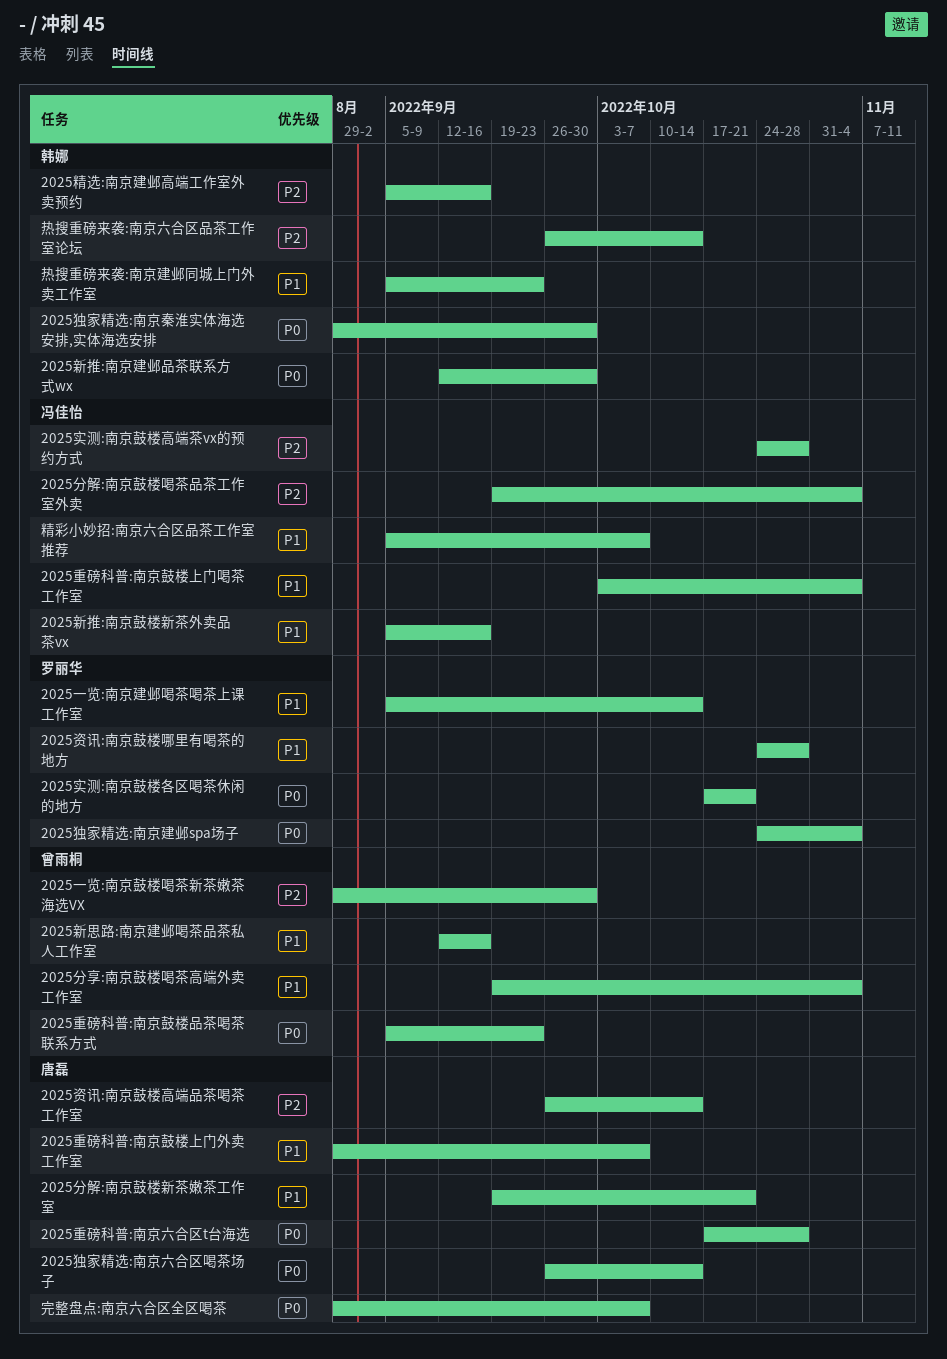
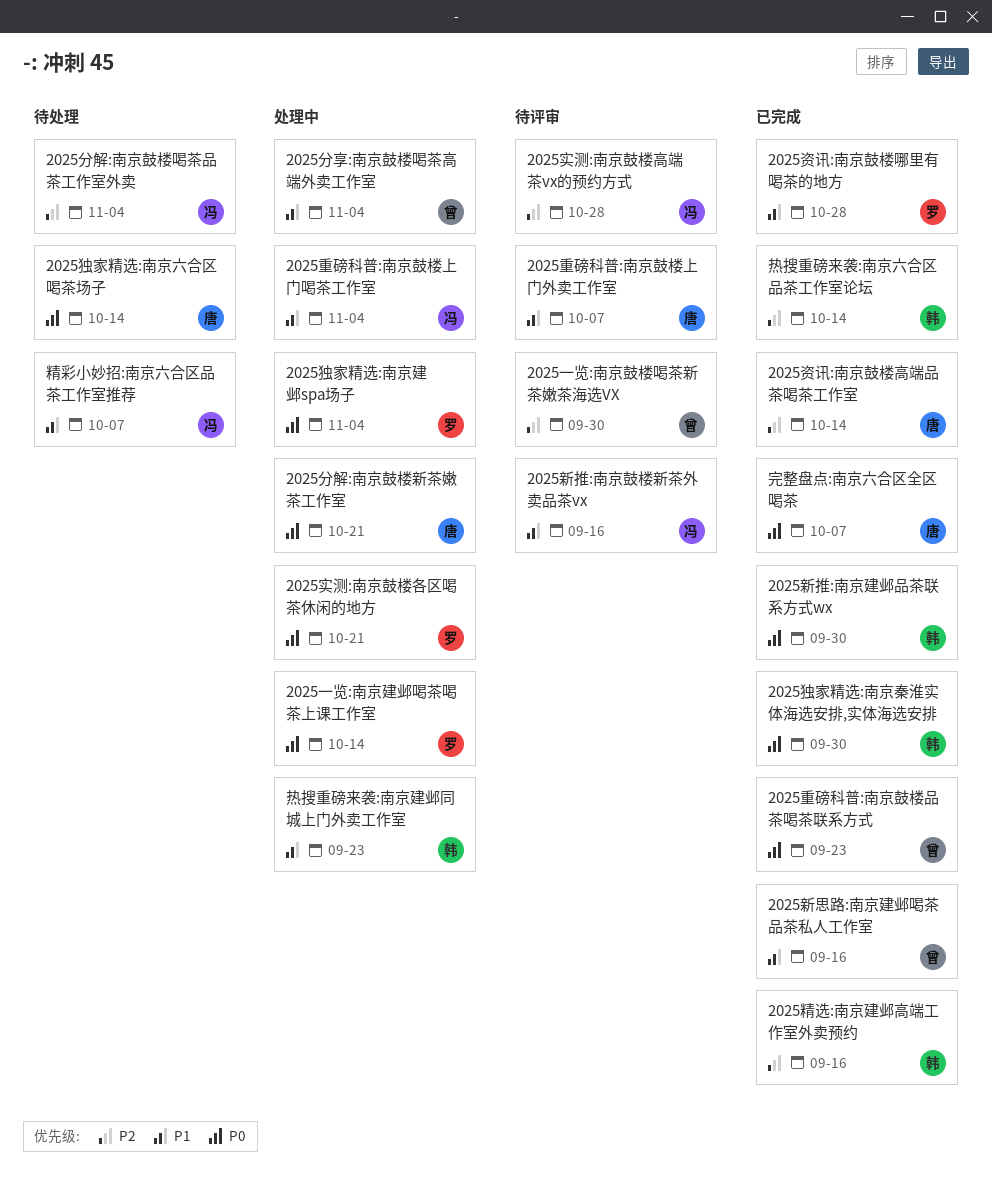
2025一览:南京建邺喝茶喝茶上课工作室, priority: P1 -> P0
2025分解:南京鼓楼新茶嫩茶工作室, priority: P1 -> P0
2025重磅科普:南京六合区t台海选: present -> none

